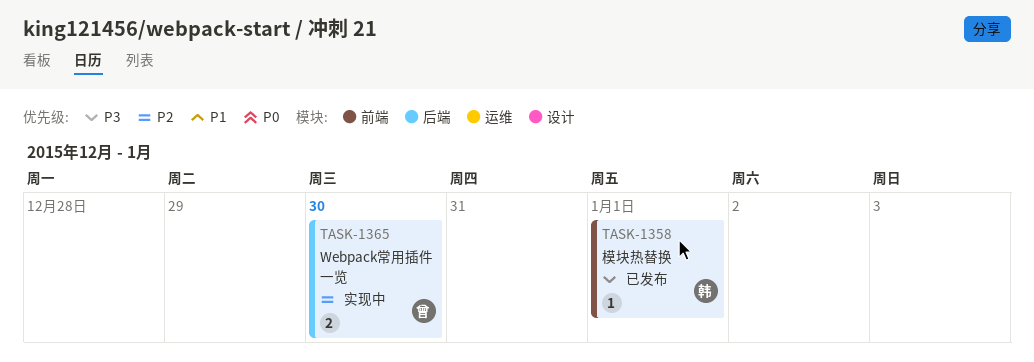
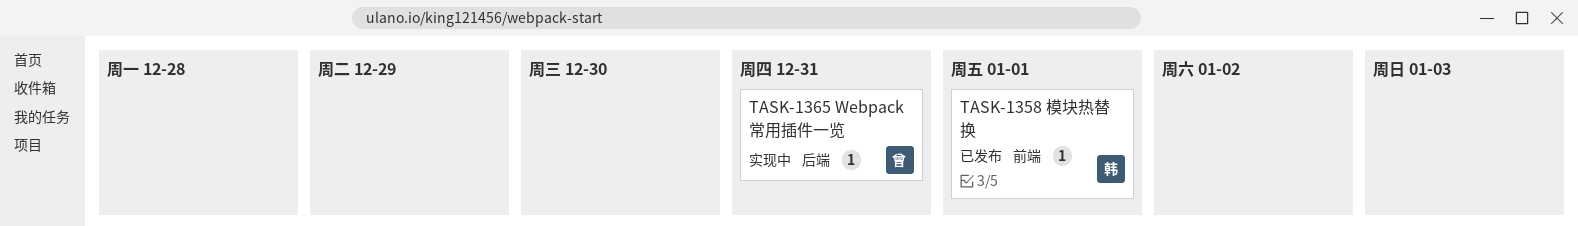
TASK-1365, estimate: 2 -> 1
TASK-1365, due: Dec 30 -> Dec 31

